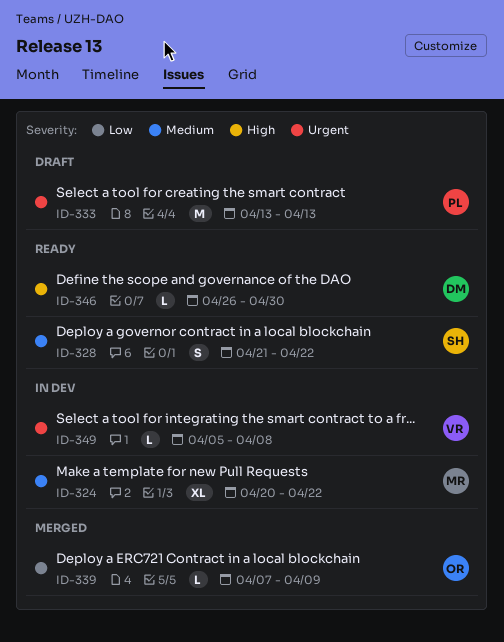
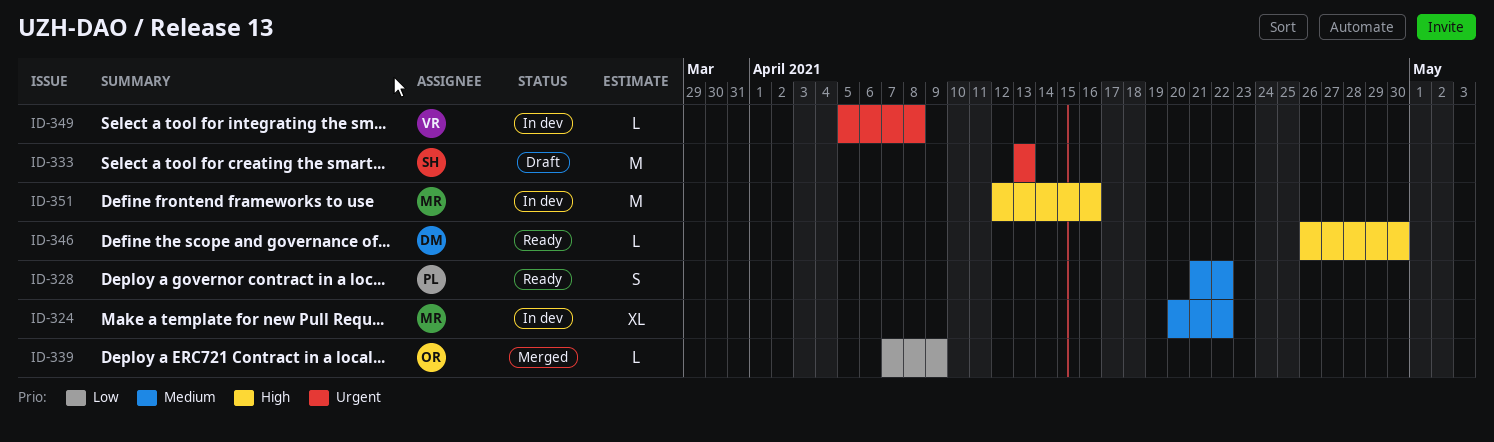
ID-328, owner: SH -> PL
ID-333, owner: PL -> SH
ID-351: none -> present

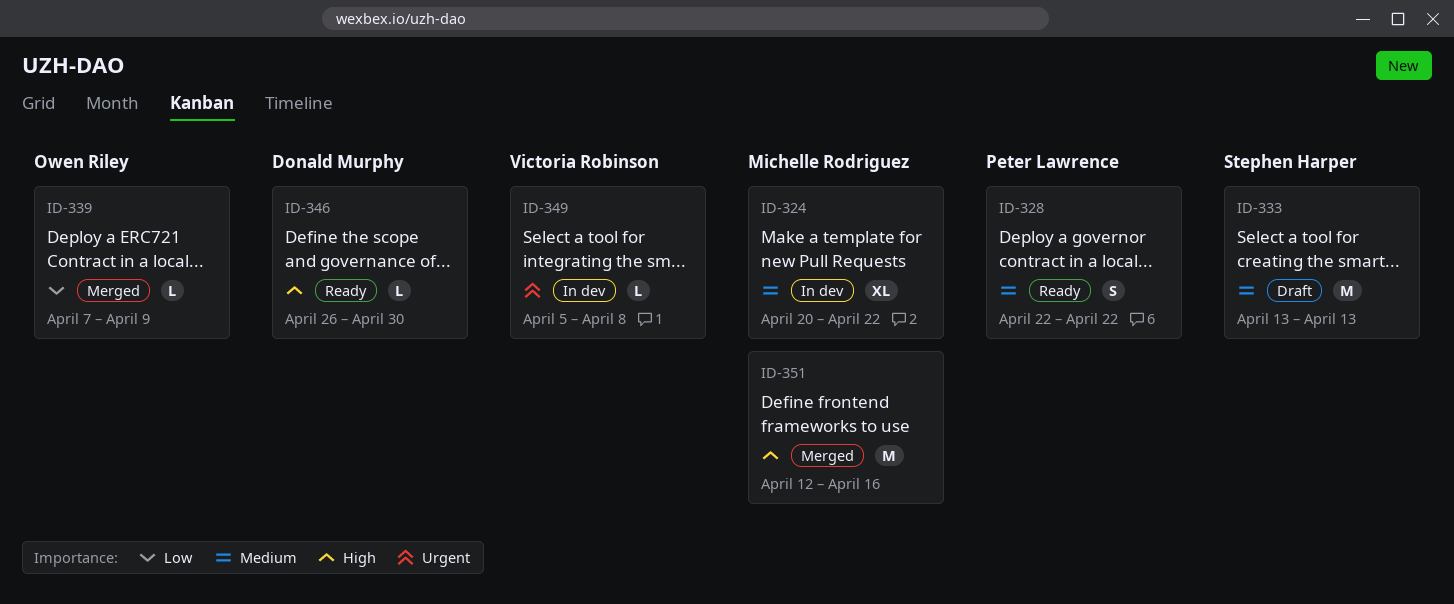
ID-328, start: Apr 21 -> Apr 22
ID-333, priority: Urgent -> Medium
ID-351, status: In dev -> Merged

